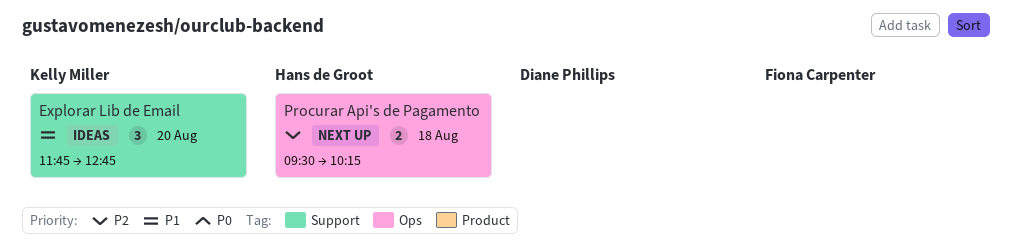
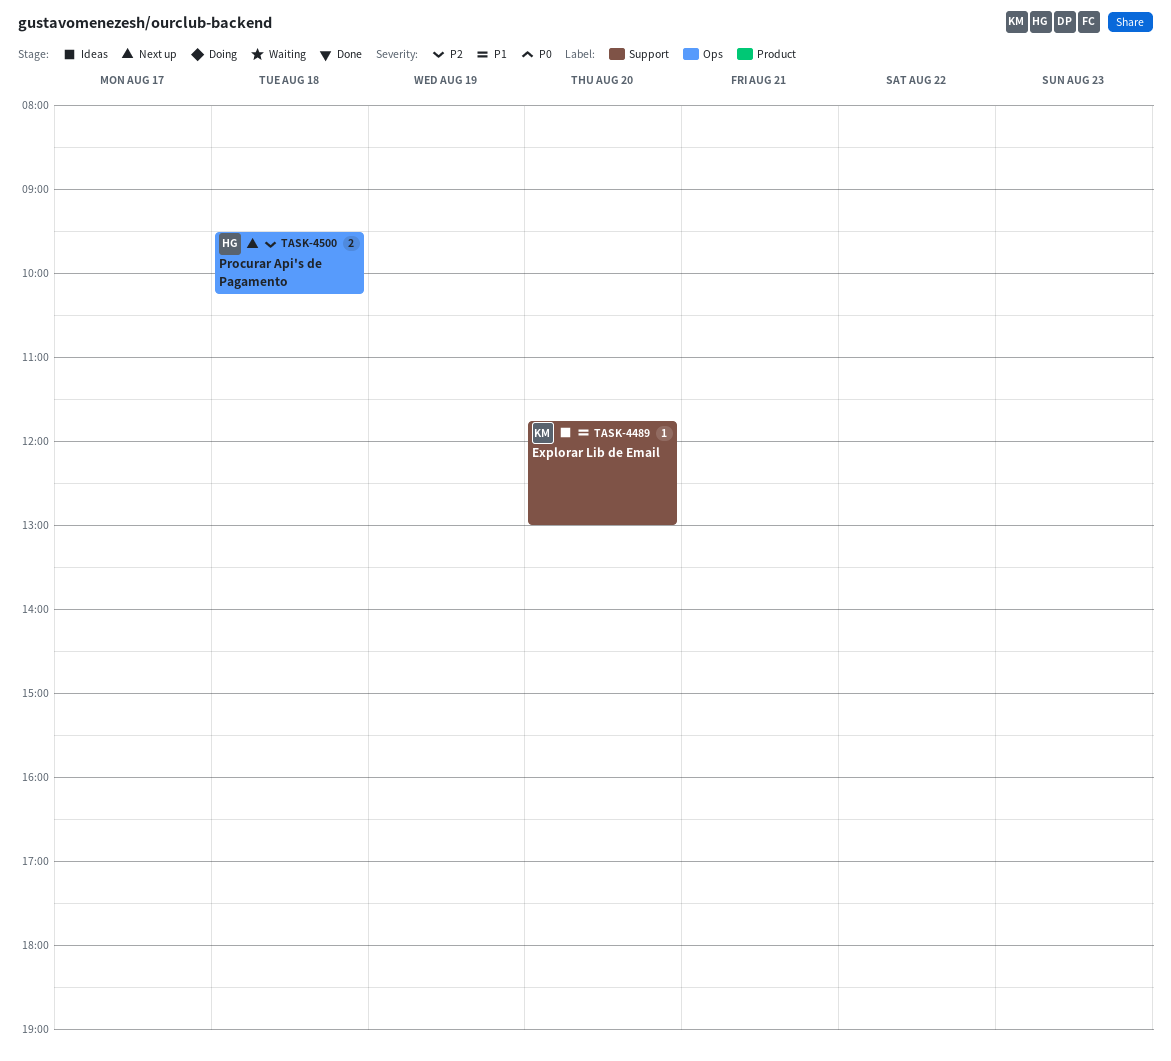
Explorar Lib de Email, estimate: 3 -> 1
Explorar Lib de Email, ends: 12:45 -> 13:00

